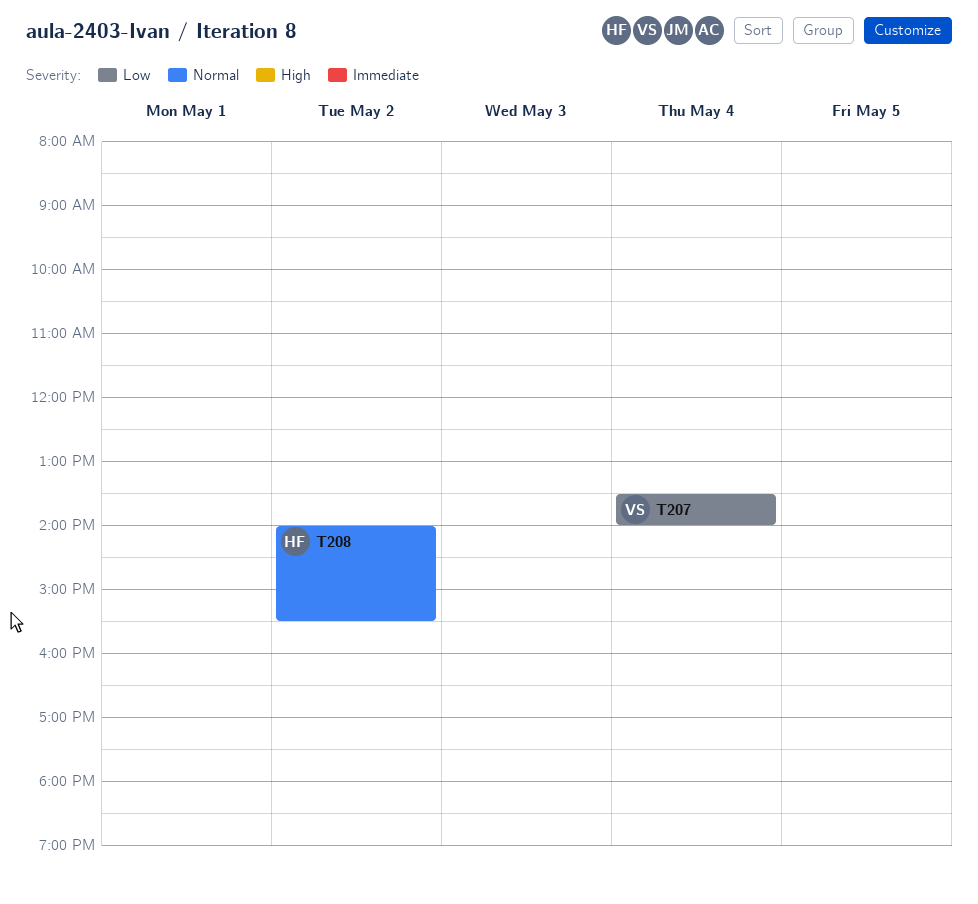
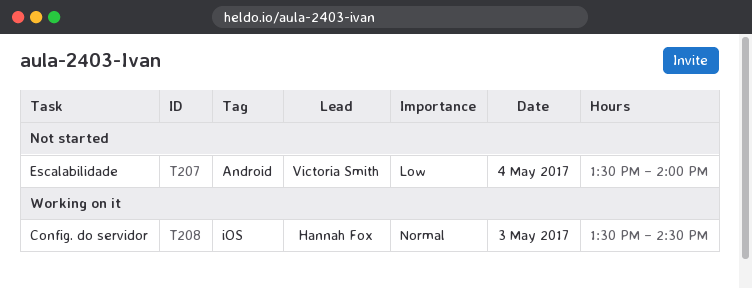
T208, day: May 2 -> May 3
T208, begins: 14:00 -> 13:30
T208, ends: 15:30 -> 14:30

